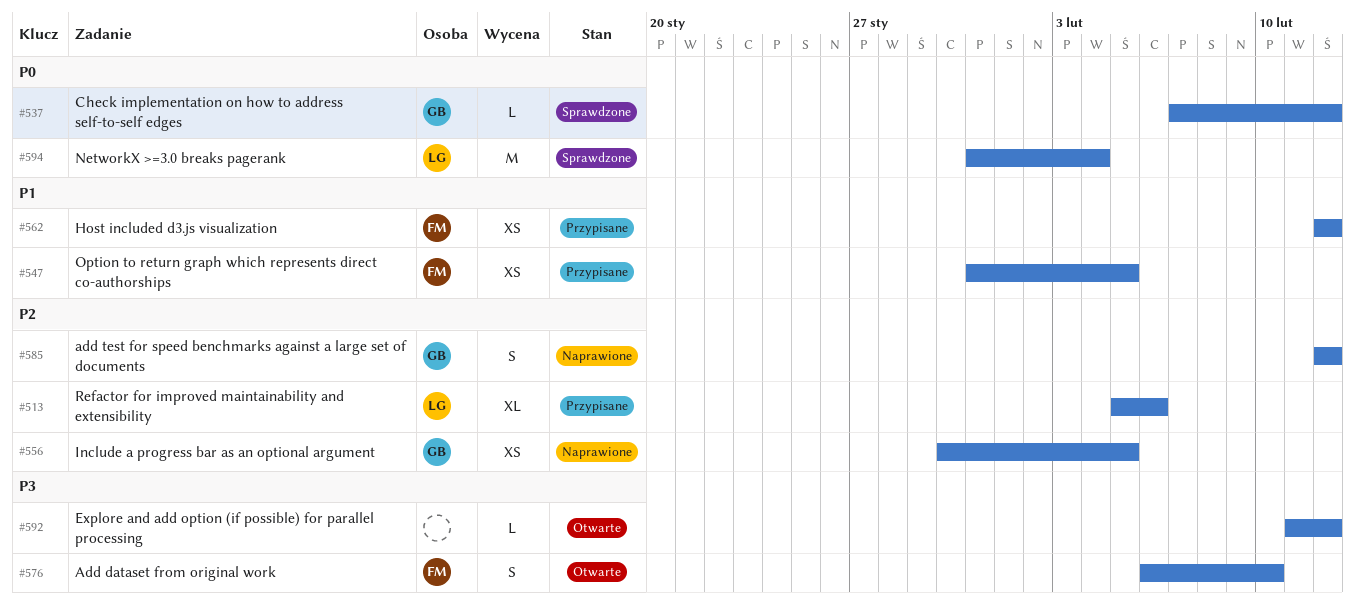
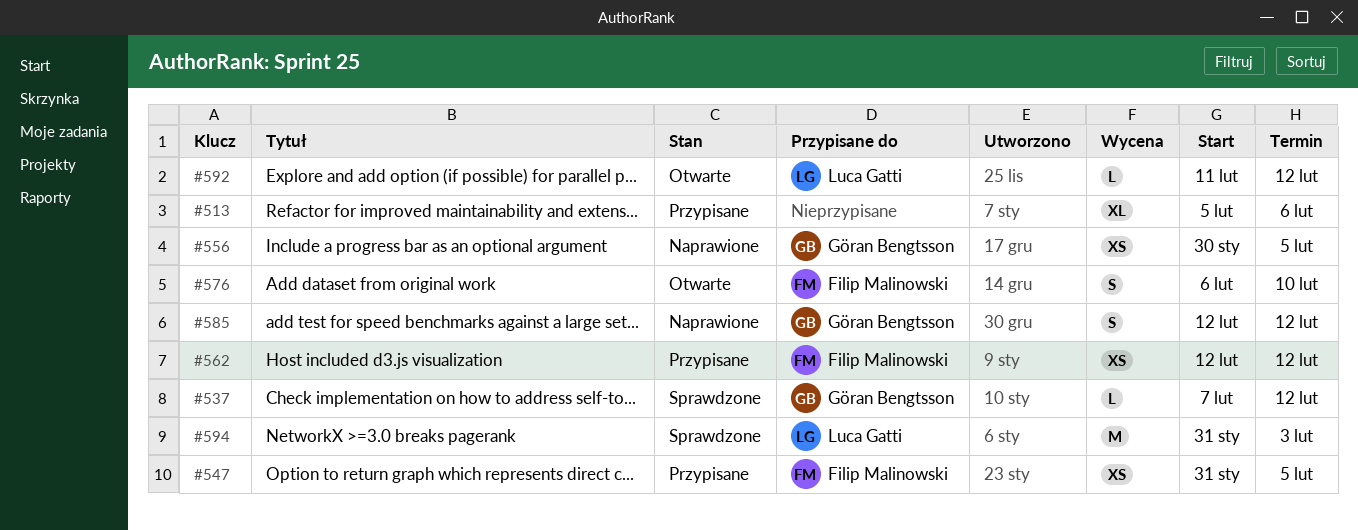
#513, owner: Luca Gatti -> none
#592, owner: none -> Luca Gatti
#594, due: Feb 4 -> Feb 3

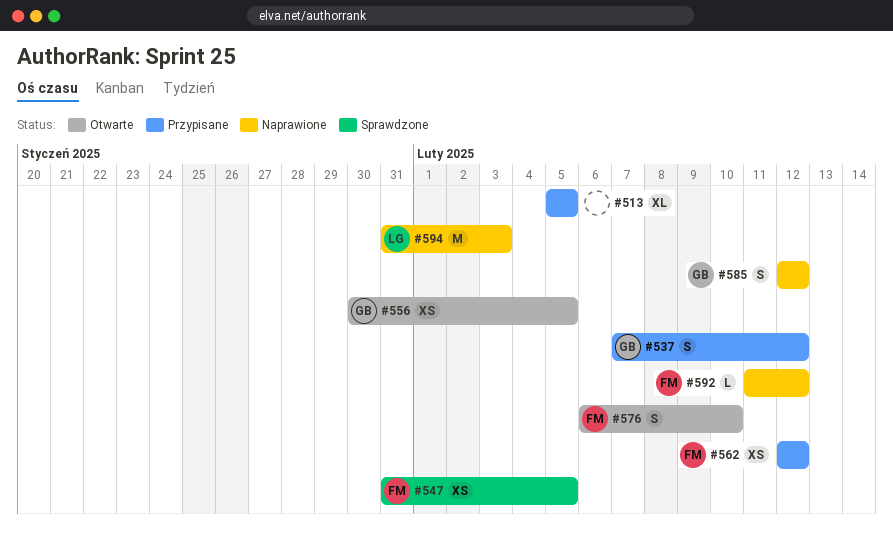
#513, due: Feb 6 -> Feb 5
#537, status: Sprawdzone -> Przypisane
#537, estimate: L -> S
#547, status: Przypisane -> Sprawdzone
#556, status: Naprawione -> Otwarte
#592, status: Otwarte -> Naprawione
#592, owner: Luca Gatti -> Filip Malinowski
#594, status: Sprawdzone -> Naprawione

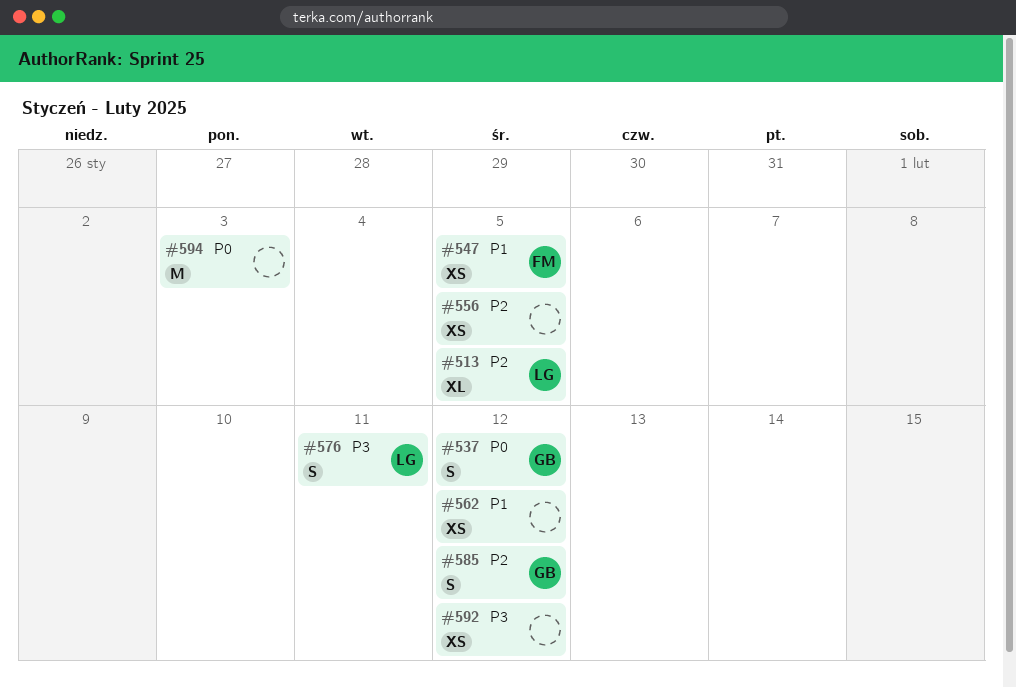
#513, owner: none -> LG
#556, owner: GB -> none
#562, owner: FM -> none
#576, owner: FM -> LG
#576, due: Feb 10 -> Feb 11
#592, owner: FM -> none
#592, estimate: L -> XS
#594, owner: LG -> none

